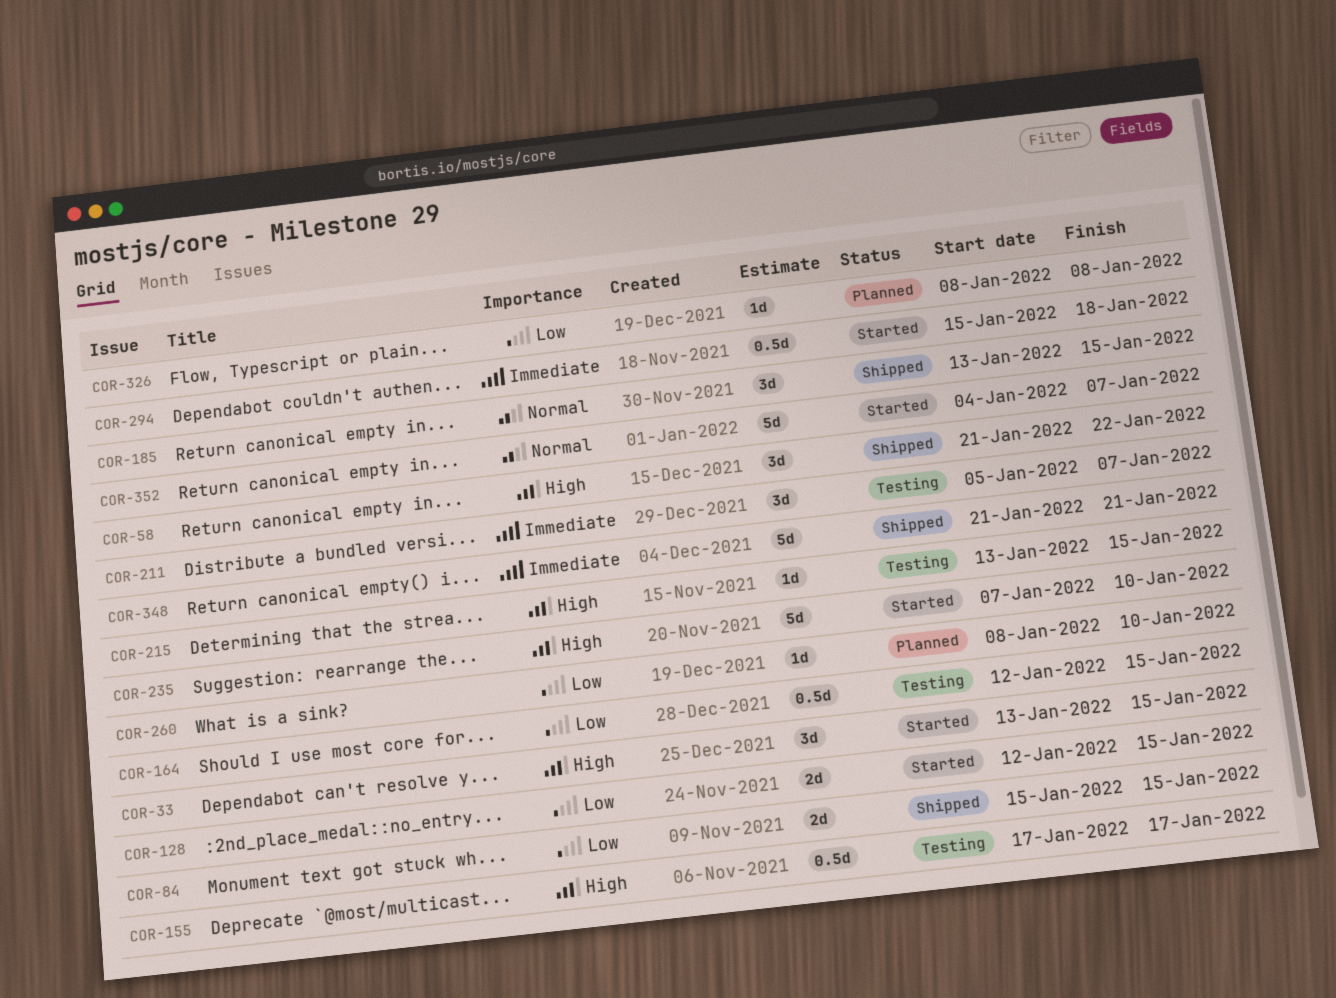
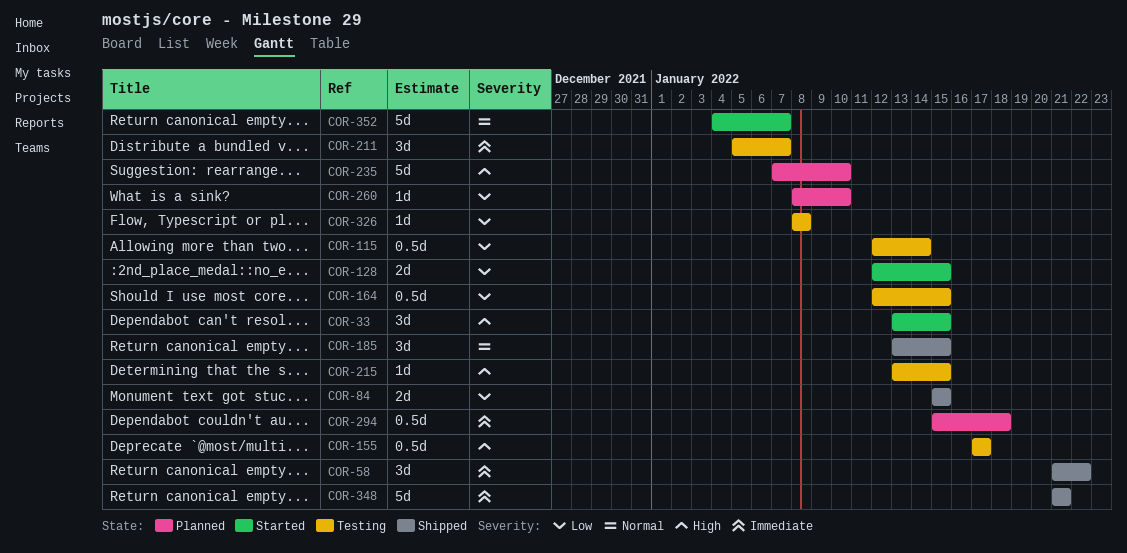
COR-58, priority: High -> Immediate
COR-115: none -> present
COR-235, status: Started -> Planned
COR-294, status: Started -> Planned
COR-326, status: Planned -> Testing

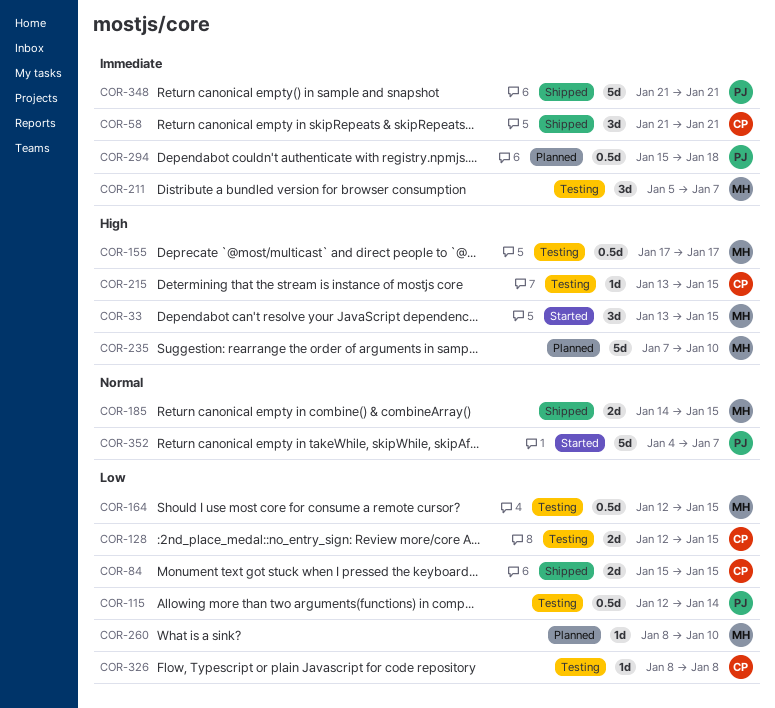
COR-58, due: Jan 22 -> Jan 21
COR-128, status: Started -> Testing
COR-185, estimate: 3d -> 2d
COR-185, start: Jan 13 -> Jan 14

